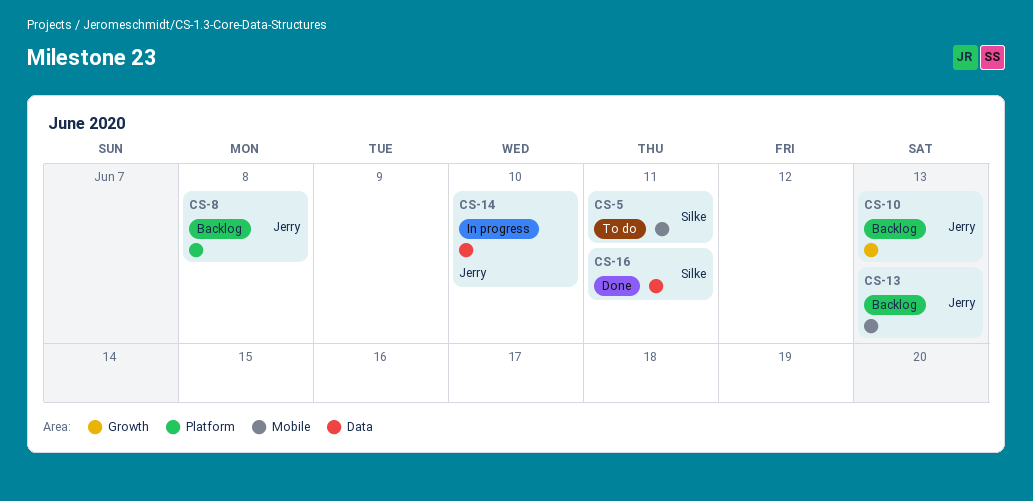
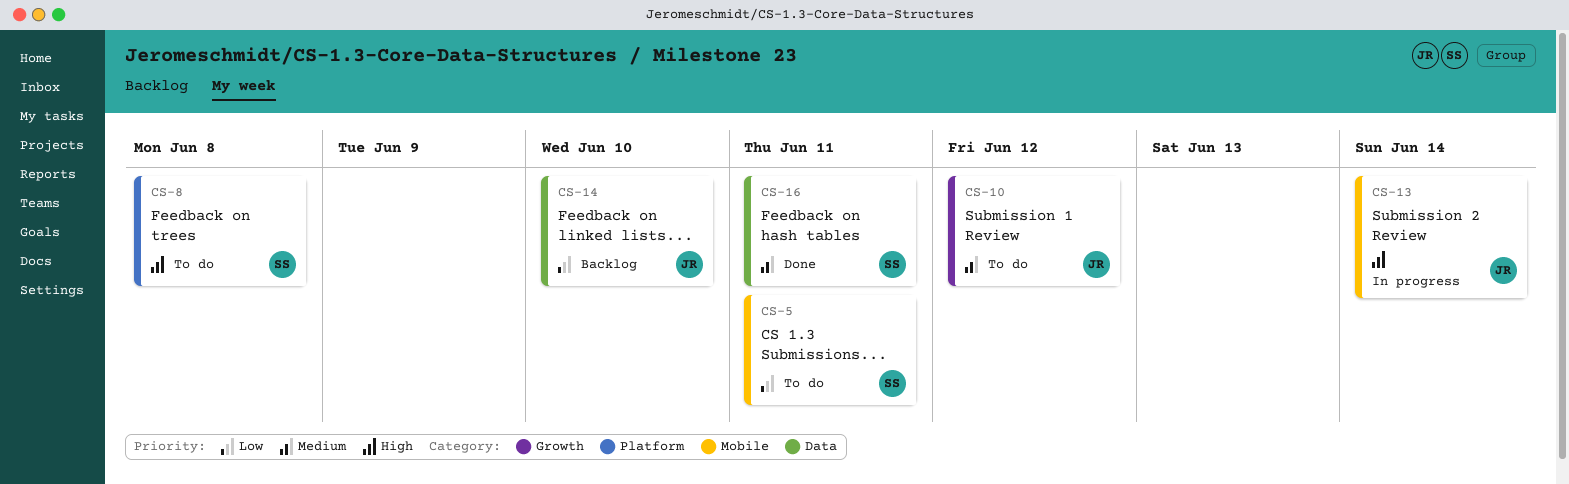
CS-8, status: Backlog -> To do
CS-8, owner: Jerry -> Silke
CS-10, status: Backlog -> To do
CS-10, due: Jun 13 -> Jun 12
CS-13, status: Backlog -> In progress
CS-13, due: Jun 13 -> Jun 14
CS-14, status: In progress -> Backlog

